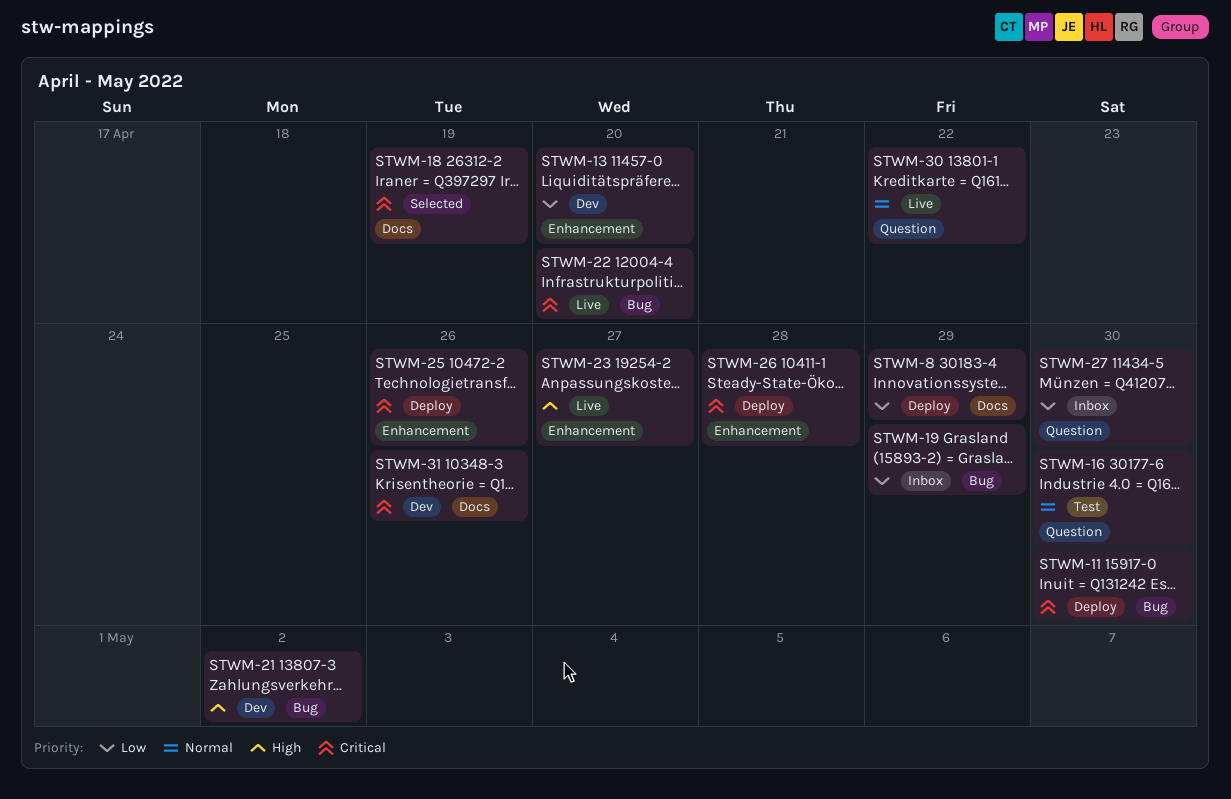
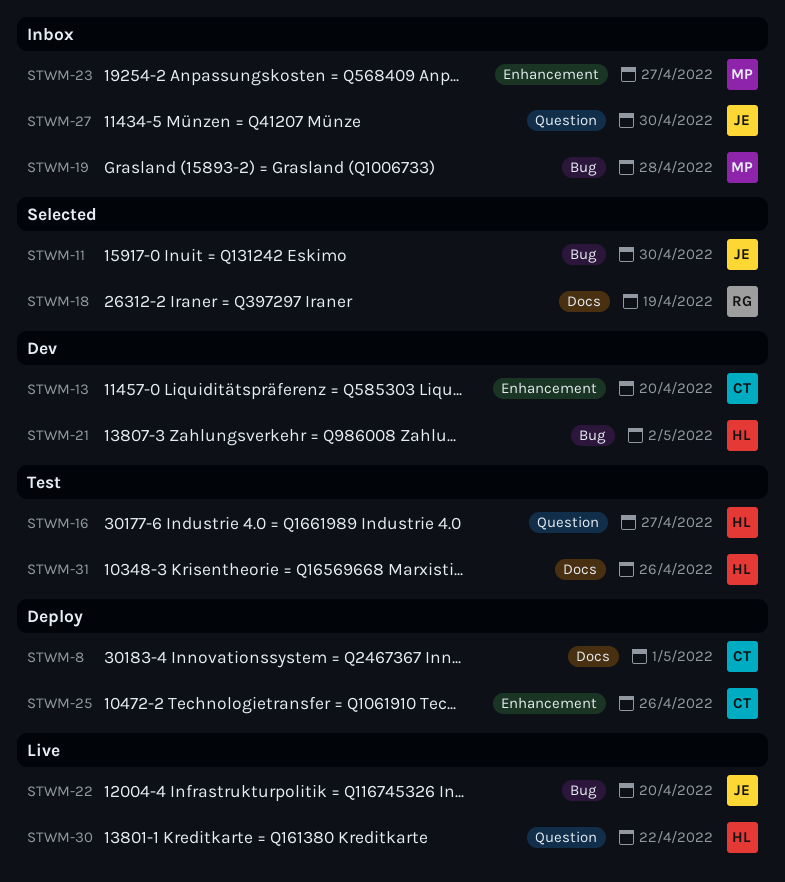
STWM-8, due: Apr 29 -> May 1
STWM-11, status: Deploy -> Selected
STWM-16, due: Apr 30 -> Apr 27
STWM-19, due: Apr 29 -> Apr 28
STWM-23, status: Live -> Inbox
STWM-26: present -> none
STWM-31, status: Dev -> Test

